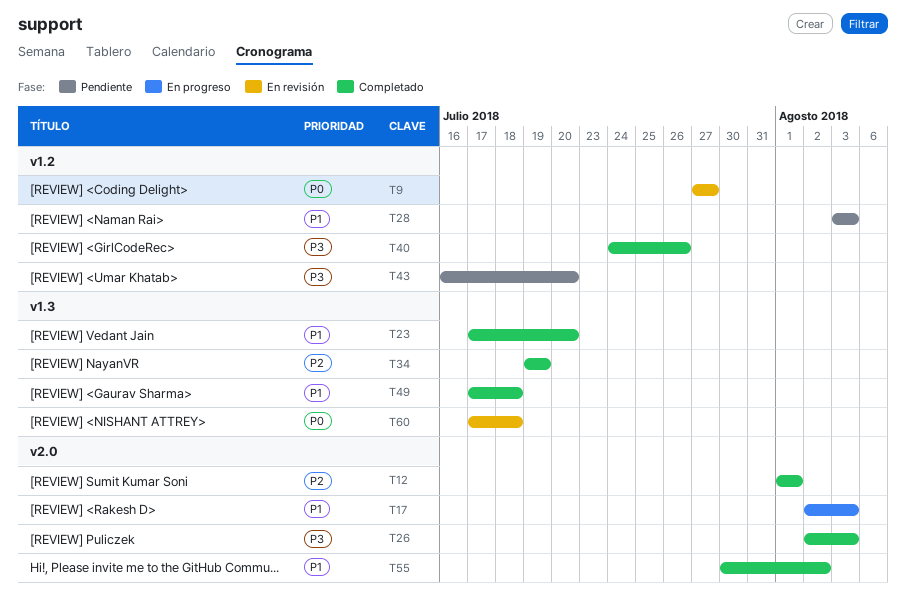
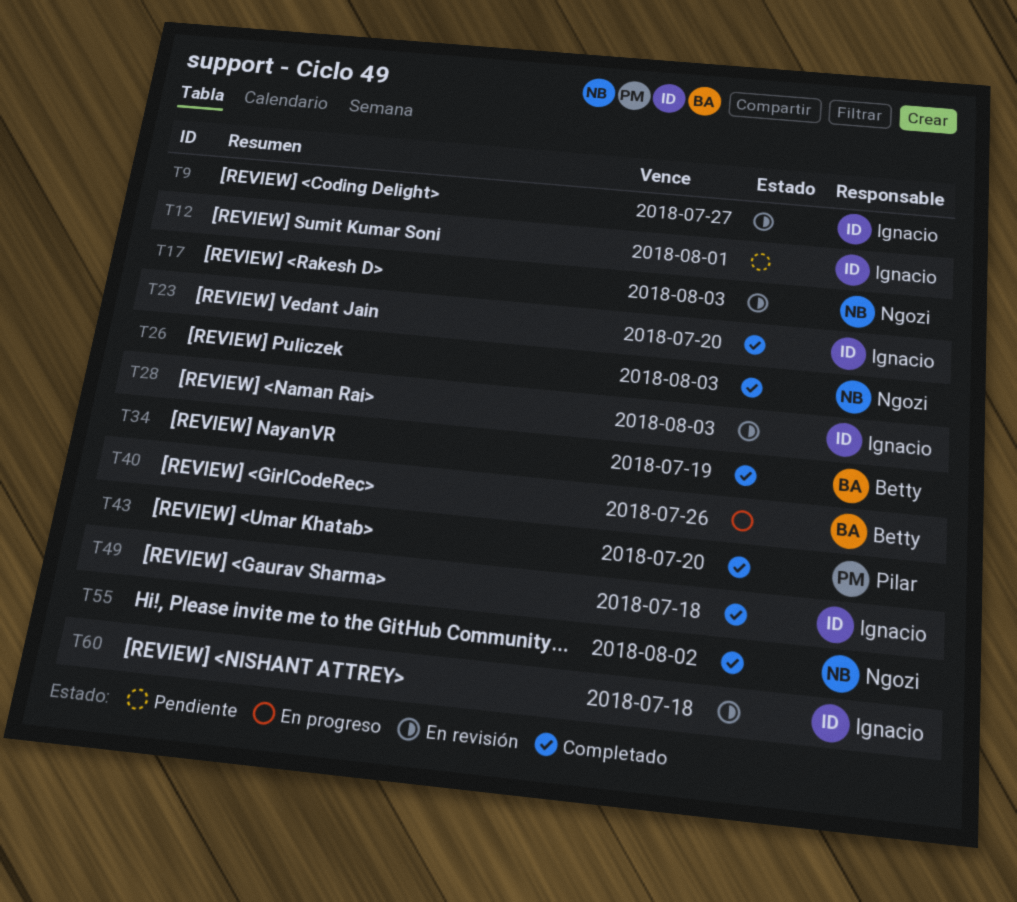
T12, status: Completado -> Pendiente
T17, status: En progreso -> En revisión
T28, status: Pendiente -> En revisión
T40, status: Completado -> En progreso
T43, status: Pendiente -> Completado

